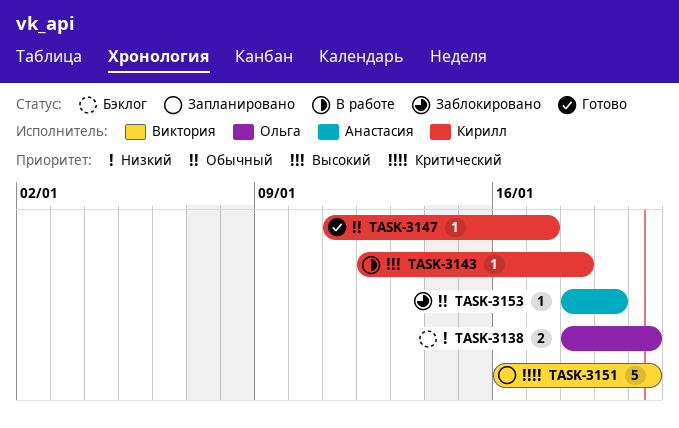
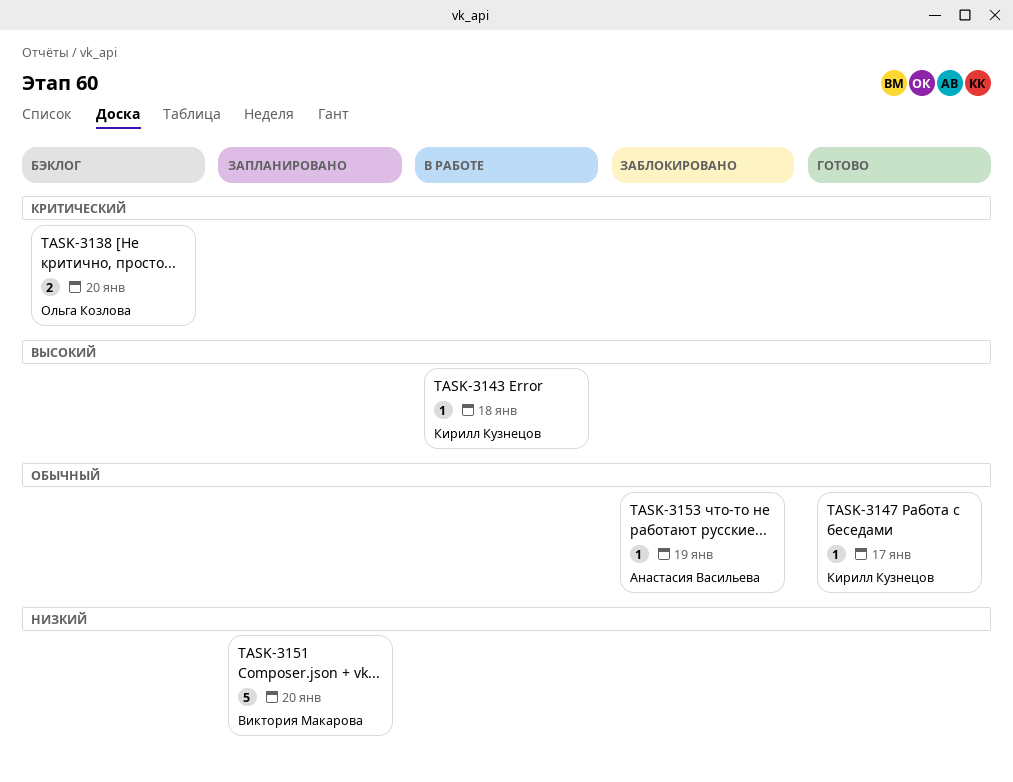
TASK-3138, priority: Низкий -> Критический
TASK-3151, priority: Критический -> Низкий

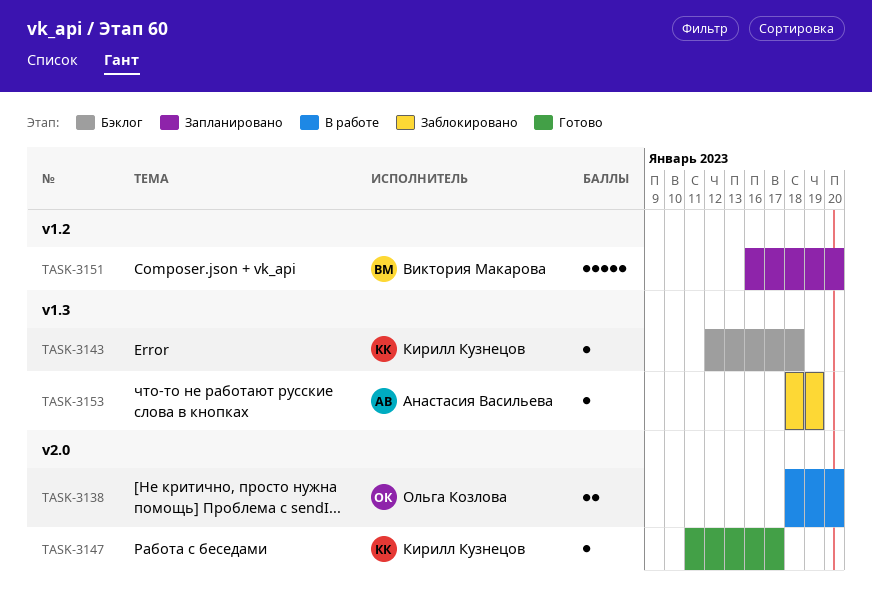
TASK-3138, status: Бэклог -> В работе
TASK-3143, status: В работе -> Бэклог

